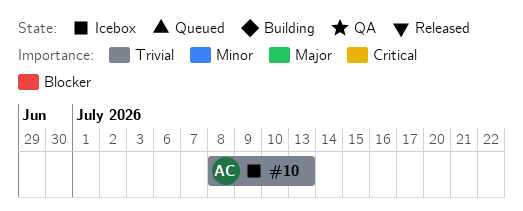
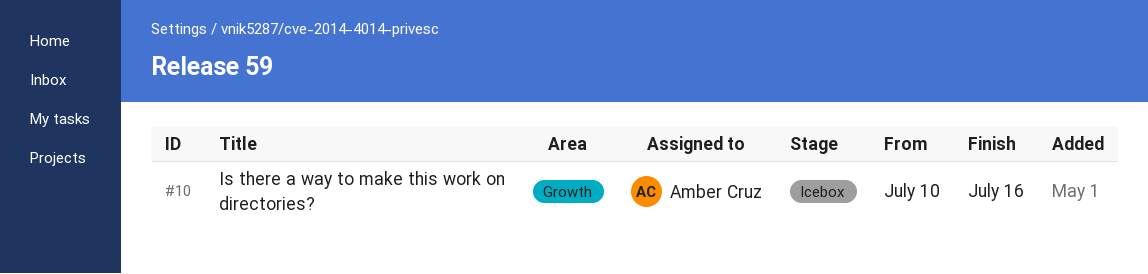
#10, start: Jul 8 -> Jul 10
#10, due: Jul 13 -> Jul 16

